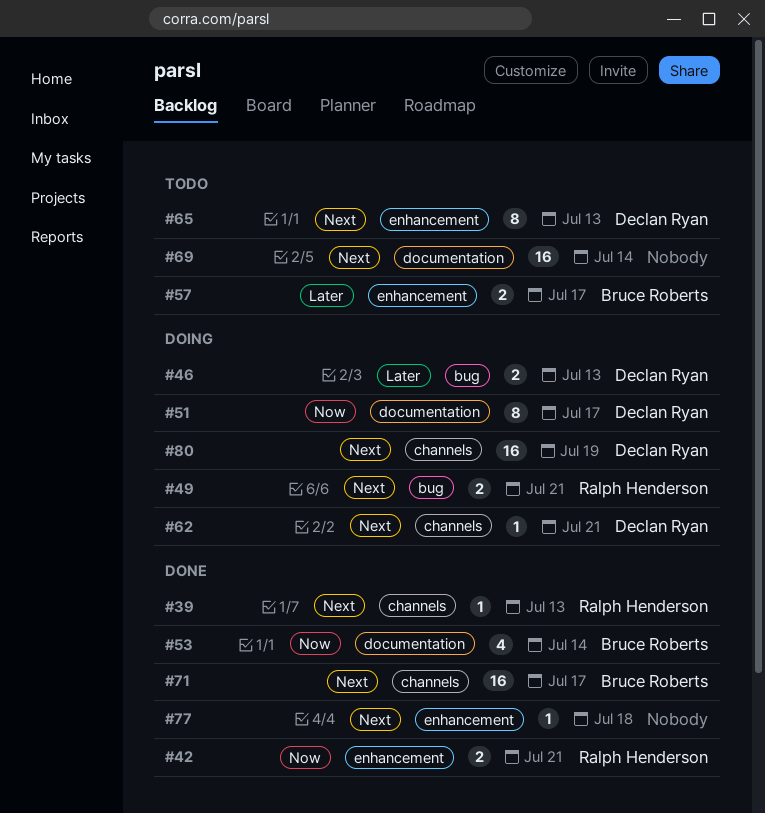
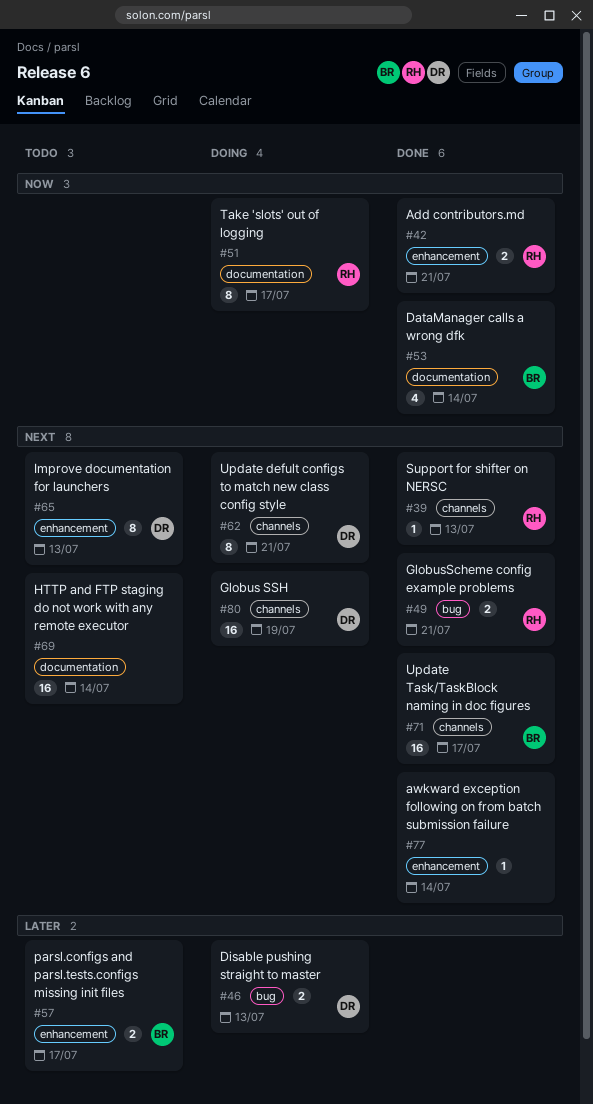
#49, status: Doing -> Done
#51, owner: Declan Ryan -> Ralph Henderson
#62, estimate: 1 -> 8
#77, due: Jul 18 -> Jul 14

